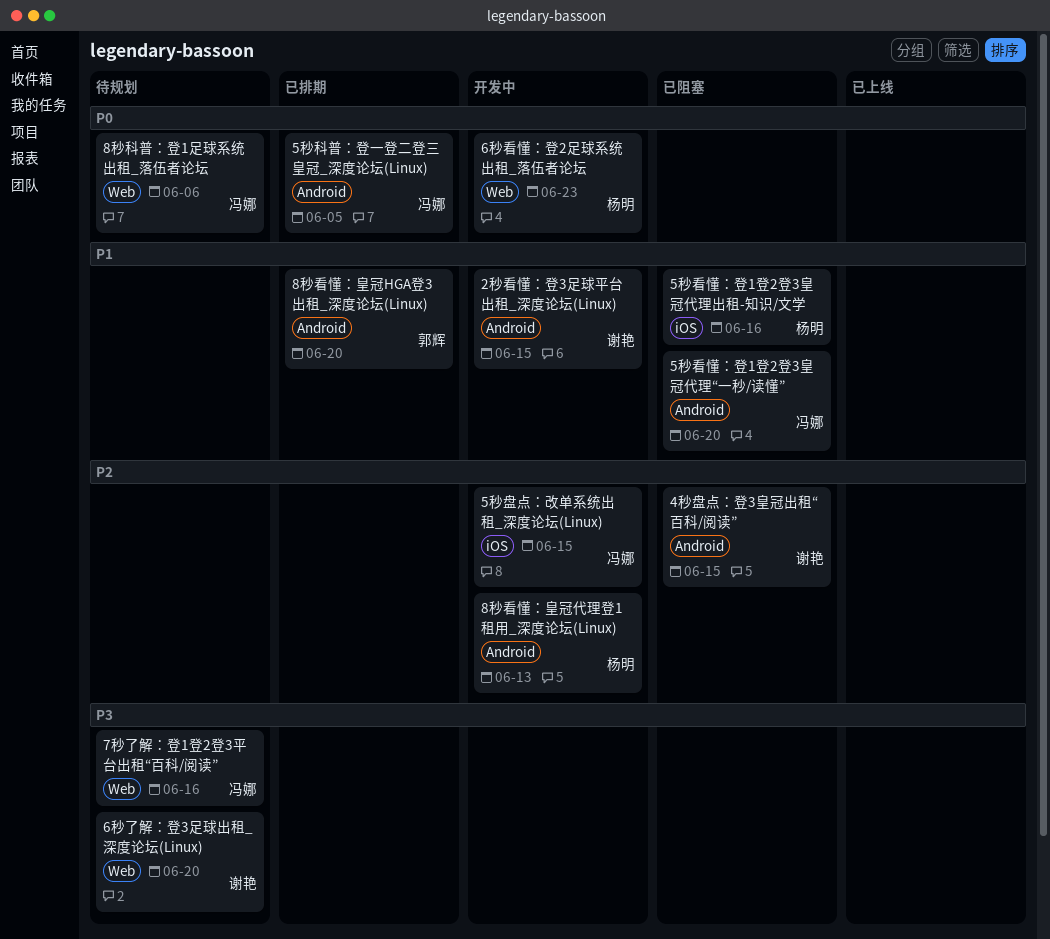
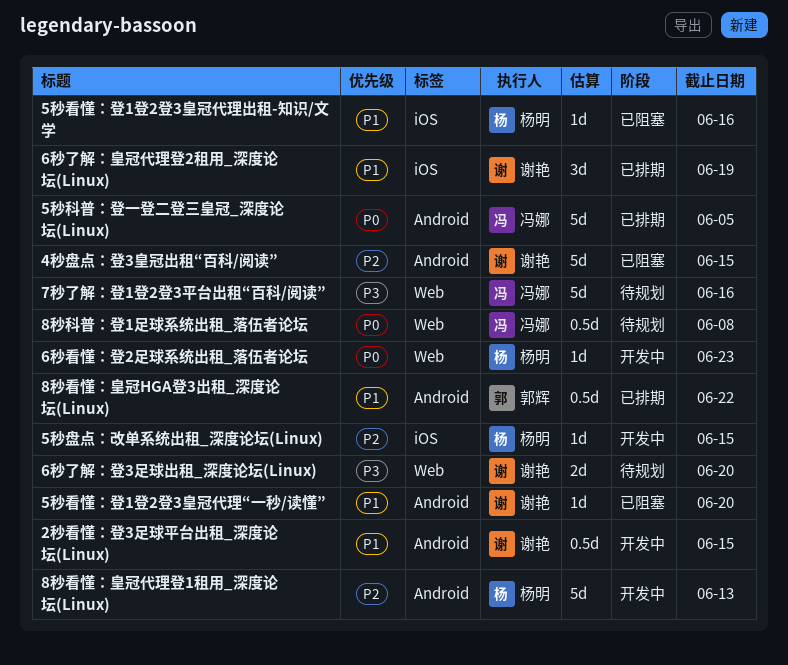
5秒盘点：改单系统出租_深度论坛(Linux), owner: 冯娜 -> 杨明
5秒看懂：登1登2登3皇冠代理“一秒/读懂”, owner: 冯娜 -> 谢艳
6秒了解：皇冠代理登2租用_深度论坛(Linux): none -> present
8秒看懂：皇冠HGA登3出租_深度论坛(Linux), due: Jun 20 -> Jun 22
8秒科普：登1足球系统出租_落伍者论坛, due: Jun 6 -> Jun 8

